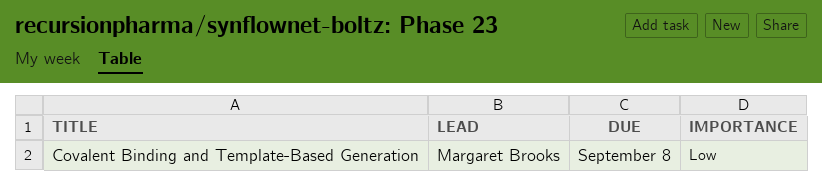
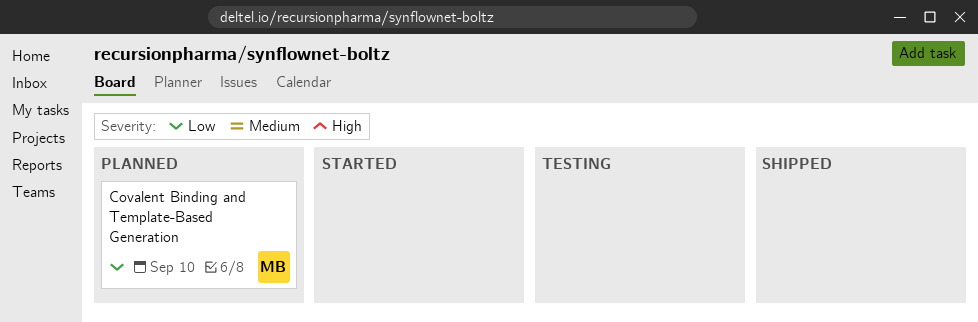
Covalent Binding and Template-Based Generation, due: Sep 8 -> Sep 10

